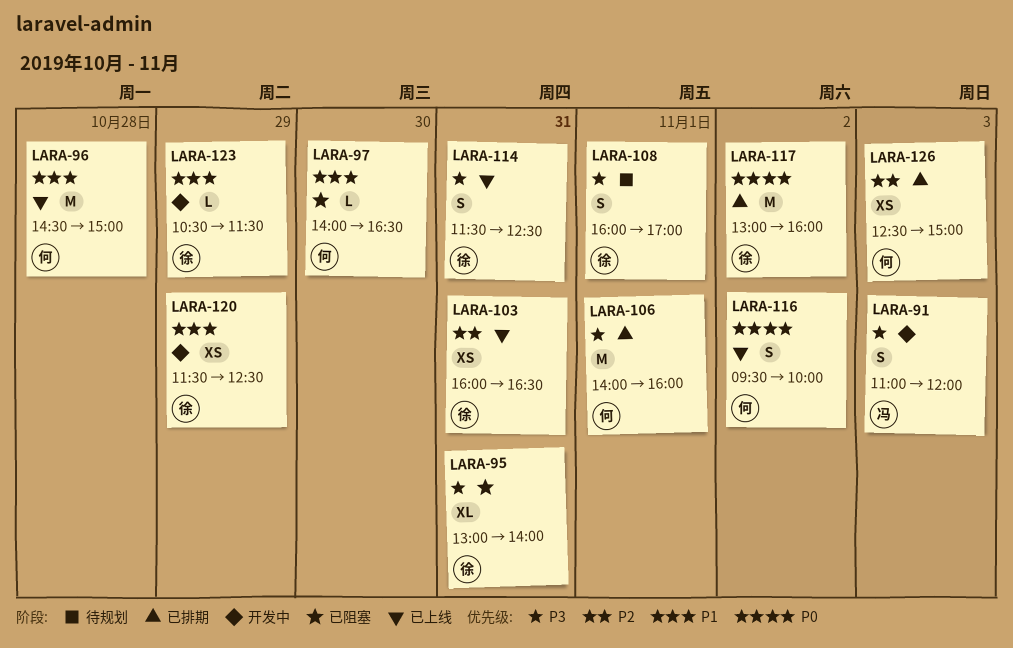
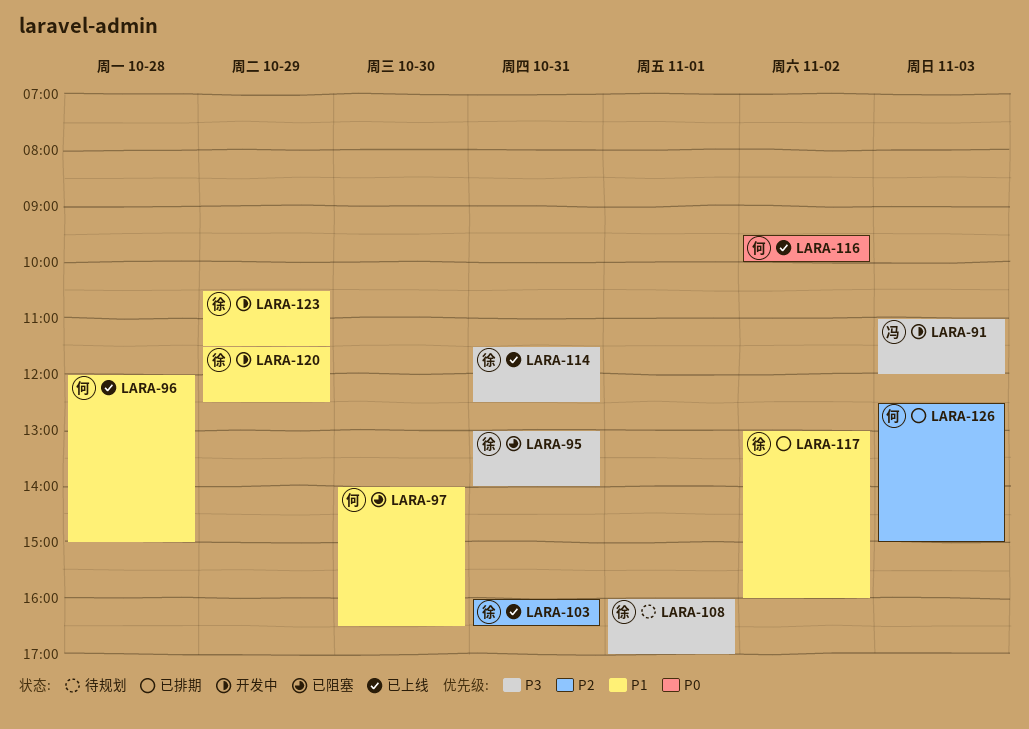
LARA-96, begins: 14:30 -> 12:00
LARA-106: present -> none
LARA-117, priority: P0 -> P1

